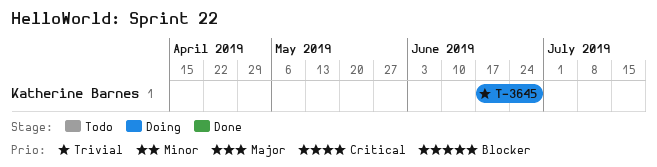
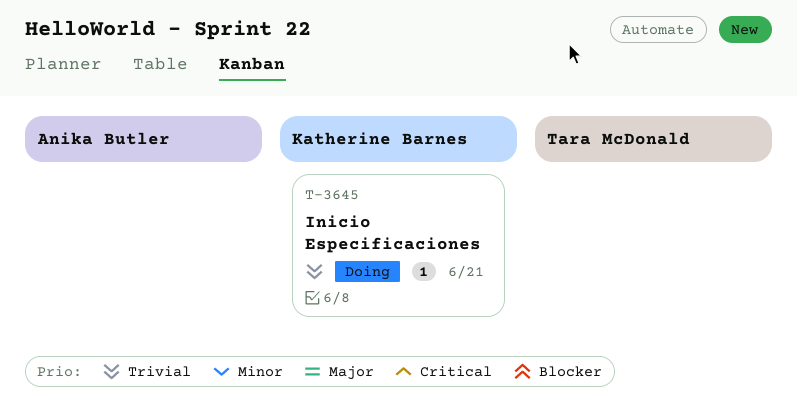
T-3645, due: Jun 28 -> Jun 21

